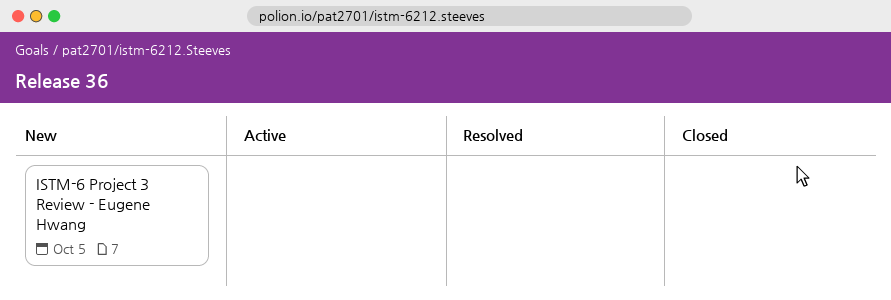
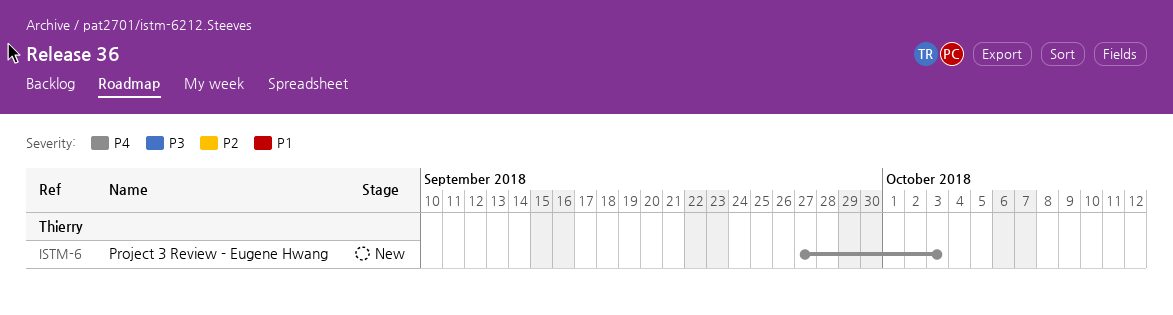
ISTM-6, due: Oct 5 -> Oct 3

